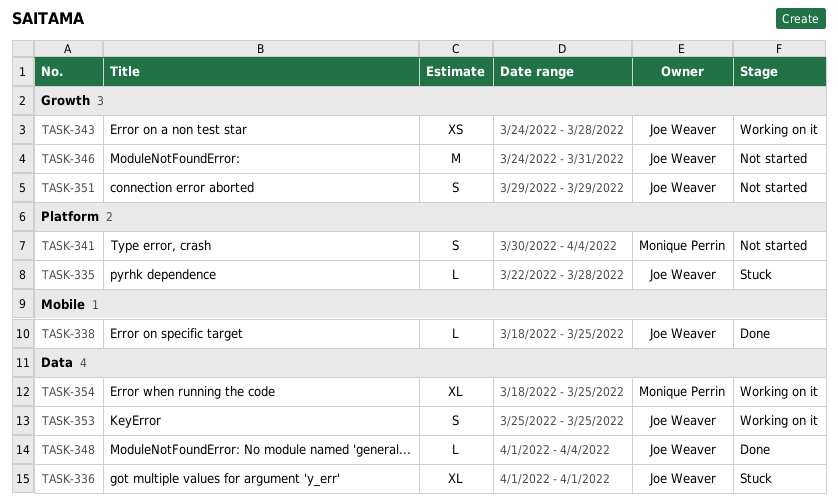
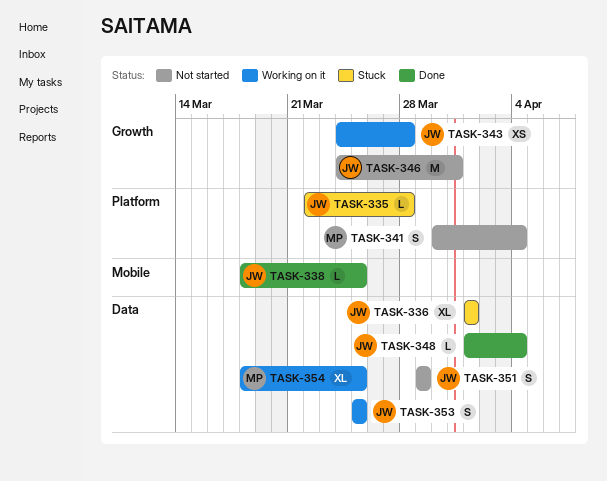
TASK-351, label: Growth -> Data

